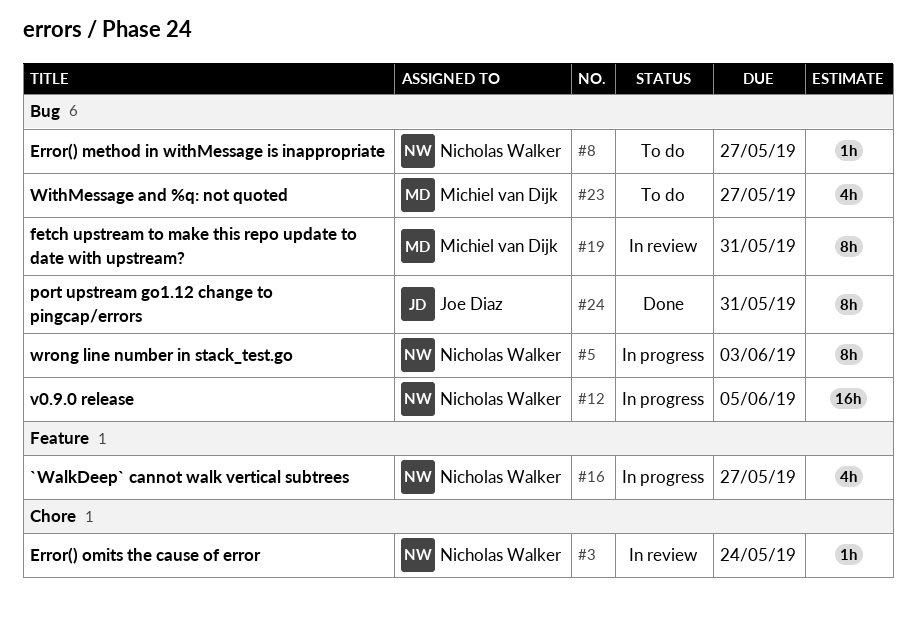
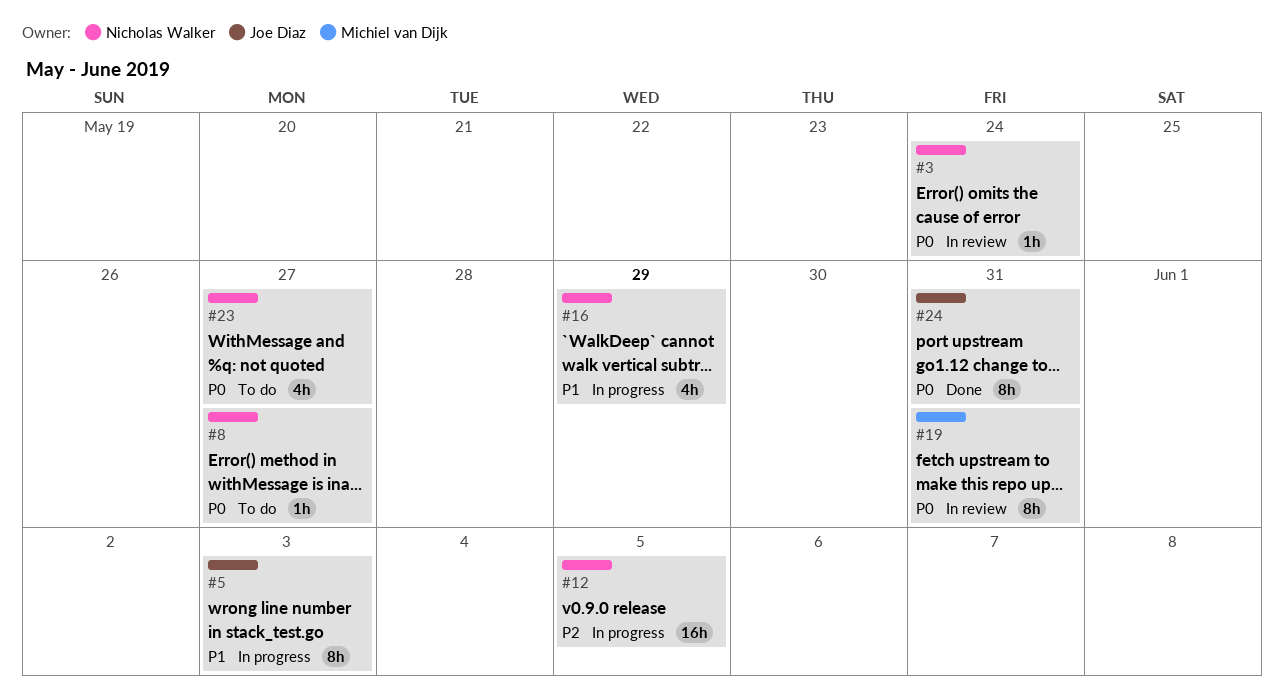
#5, owner: Nicholas Walker -> Joe Diaz
#16, due: May 27 -> May 29
#23, owner: Michiel van Dijk -> Nicholas Walker

